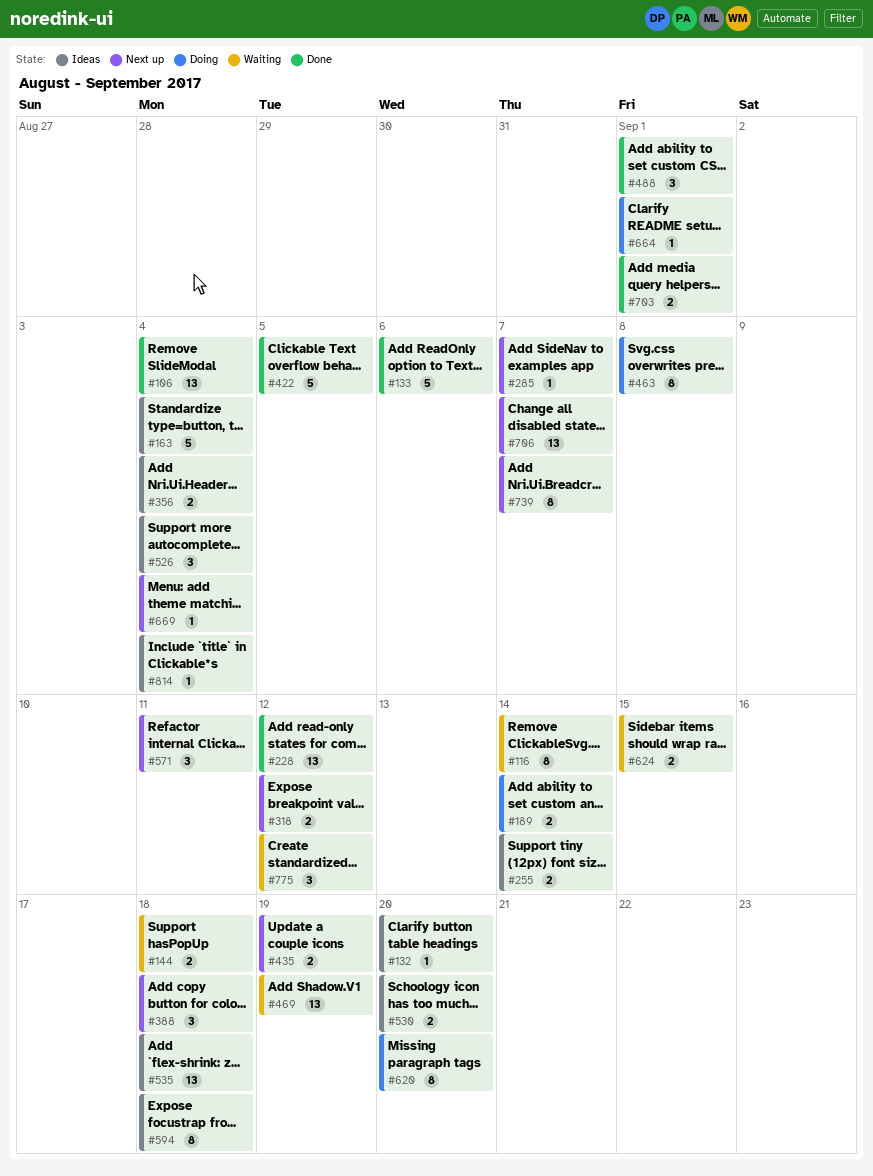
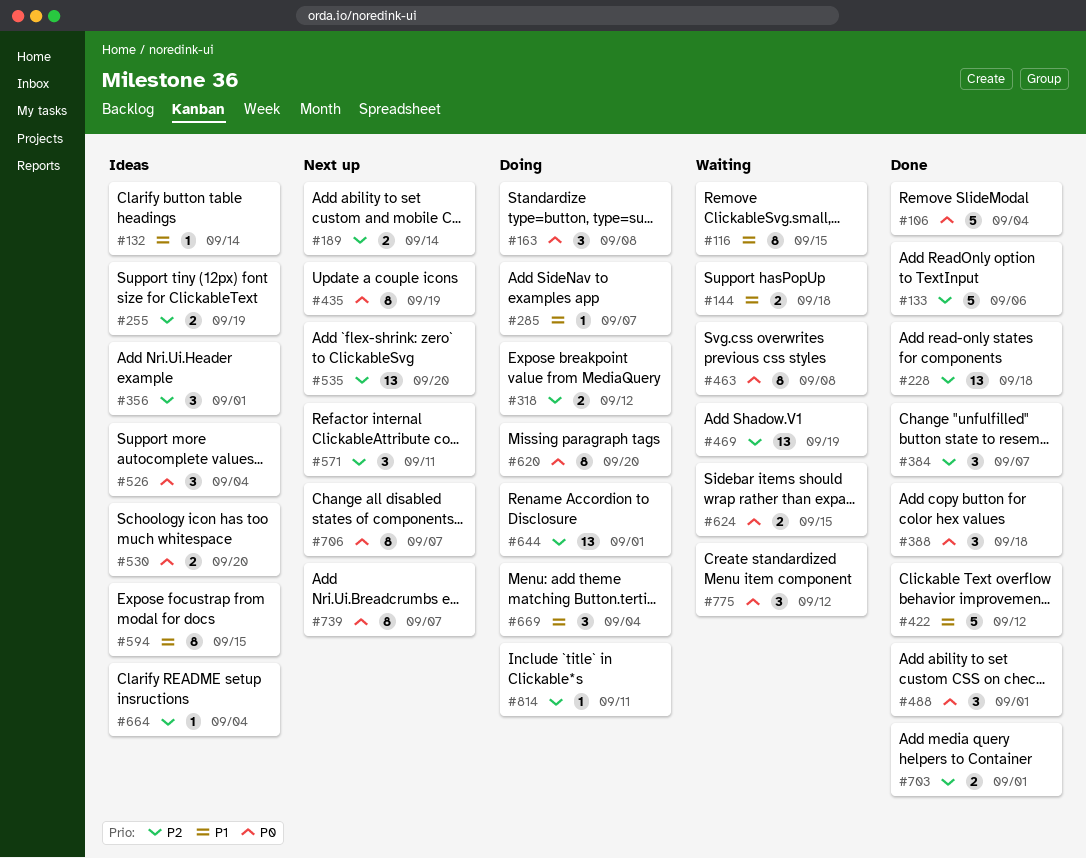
#106, estimate: 13 -> 5
#116, due: Sep 14 -> Sep 15
#132, due: Sep 20 -> Sep 14
#163, status: Ideas -> Doing
#163, estimate: 5 -> 3
#163, due: Sep 4 -> Sep 8
#189, status: Doing -> Next up
#228, due: Sep 12 -> Sep 18
#255, due: Sep 14 -> Sep 19
#285, status: Next up -> Doing
#318, status: Next up -> Doing
#356, estimate: 2 -> 3
#356, due: Sep 4 -> Sep 1
#384: none -> present
#388, status: Next up -> Done
#422, due: Sep 5 -> Sep 12
#435, estimate: 2 -> 8
#463, status: Doing -> Waiting
#535, status: Ideas -> Next up
#535, due: Sep 18 -> Sep 20
#594, due: Sep 18 -> Sep 15
#644: none -> present
#664, status: Doing -> Ideas
#664, due: Sep 1 -> Sep 4
#669, status: Next up -> Doing
#669, estimate: 1 -> 3
#706, estimate: 13 -> 8
#814, status: Ideas -> Doing
#814, due: Sep 4 -> Sep 11

